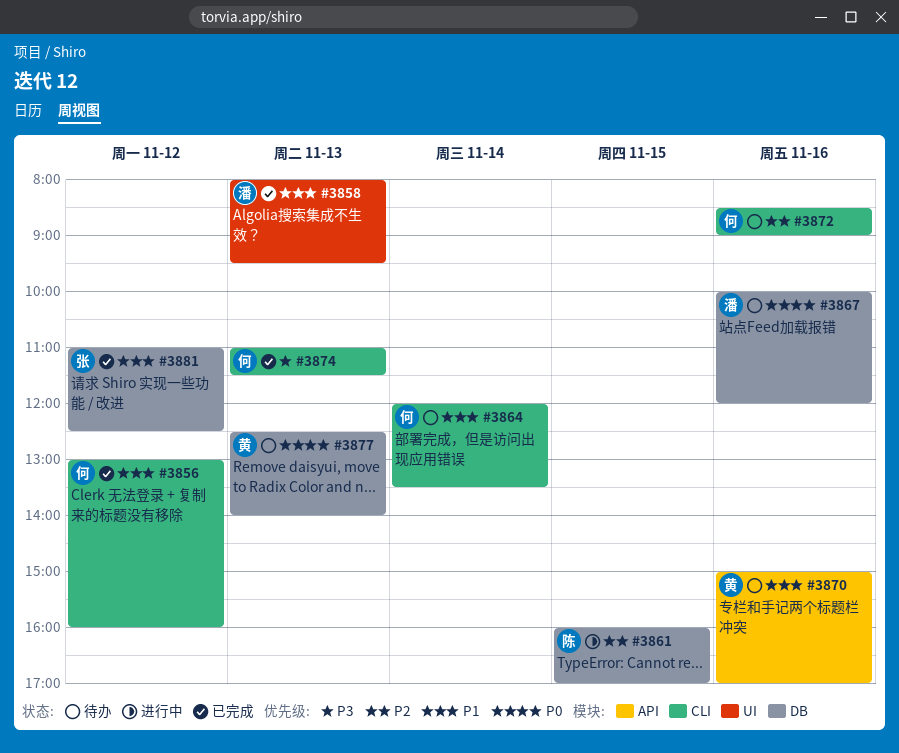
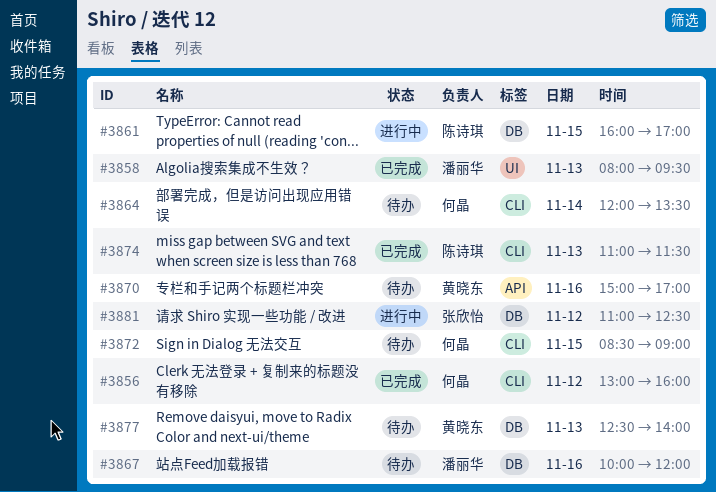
#3872, day: Nov 16 -> Nov 15
#3874, owner: 何晶 -> 陈诗琪
#3881, status: 已完成 -> 进行中

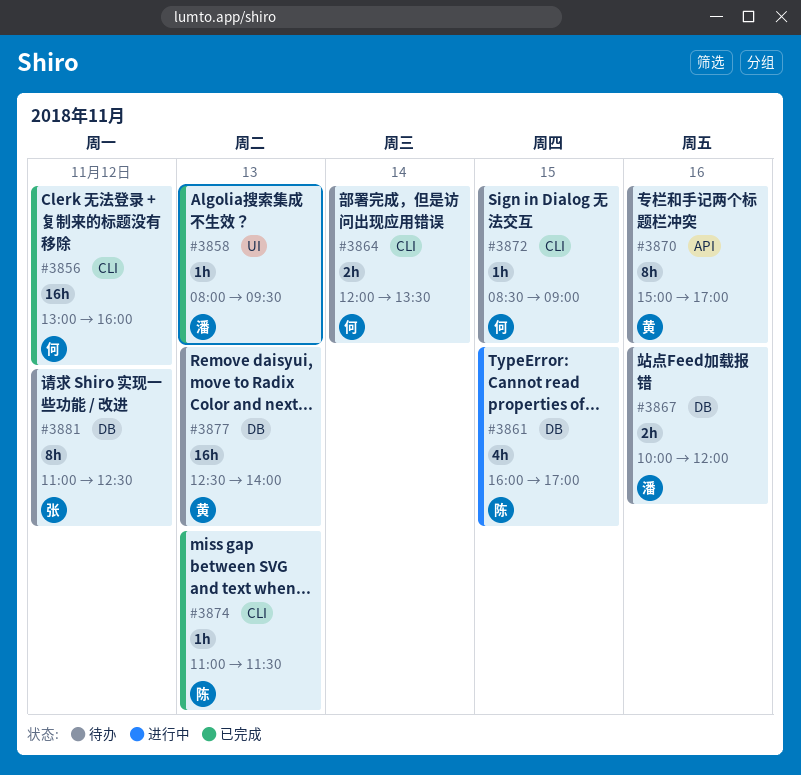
#3881, status: 进行中 -> 待办

